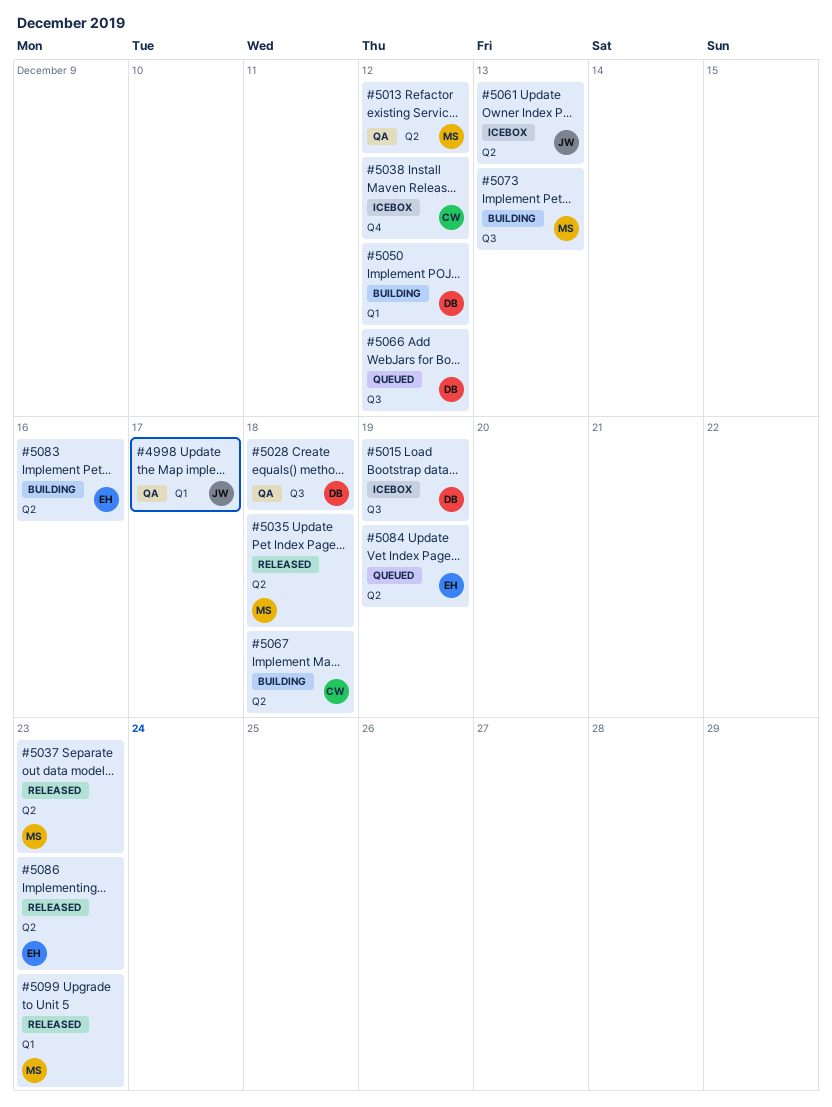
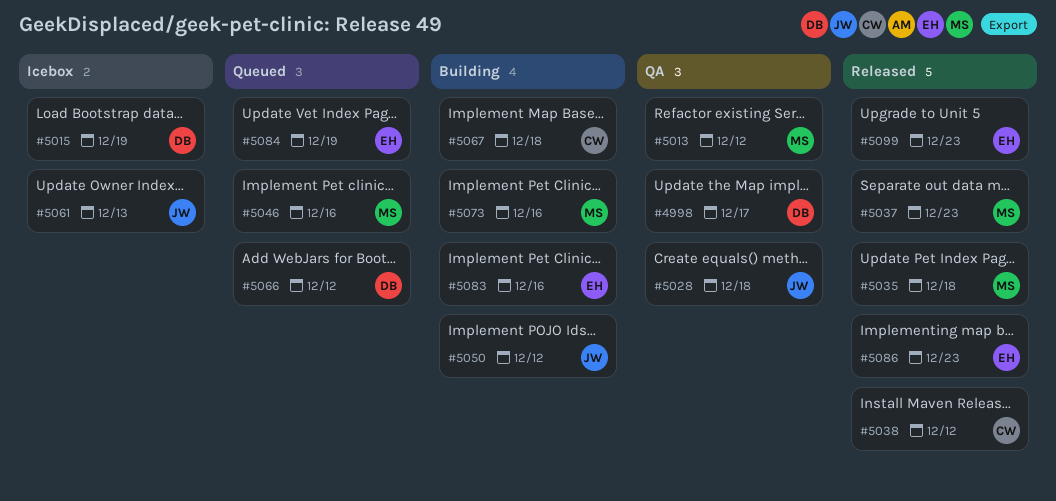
#4998, owner: JW -> DB
#5028, owner: DB -> JW
#5038, status: Icebox -> Released
#5046: none -> present
#5050, owner: DB -> JW
#5073, due: Dec 13 -> Dec 16
#5099, owner: MS -> EH

